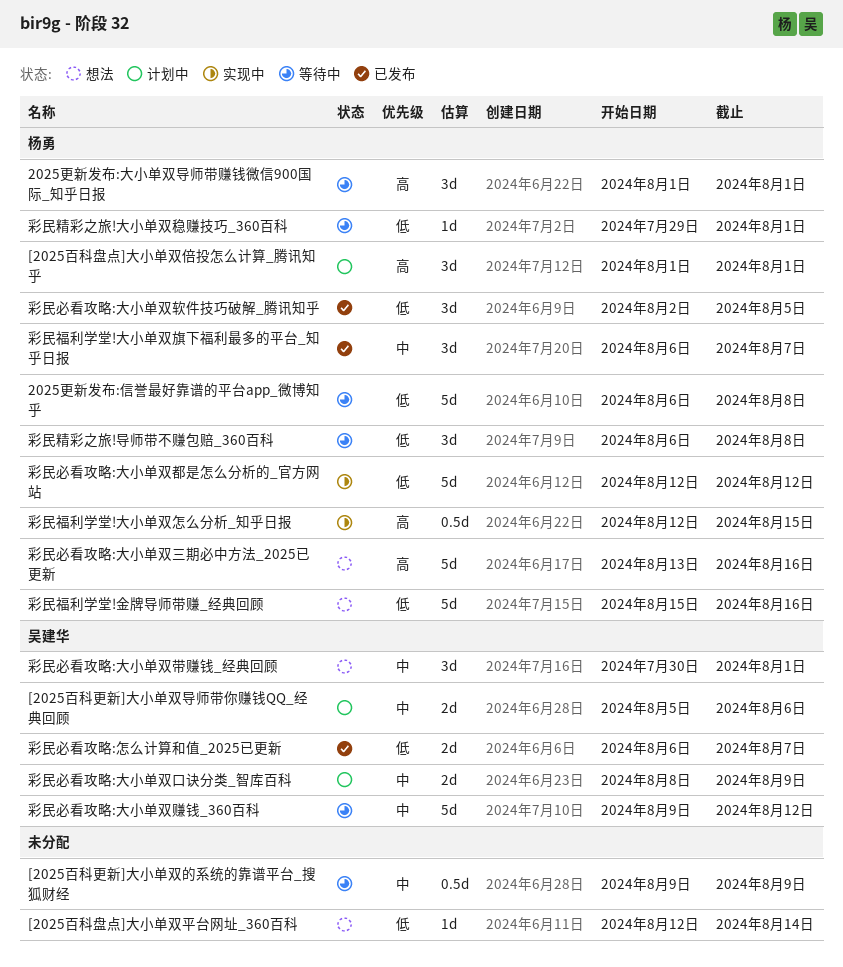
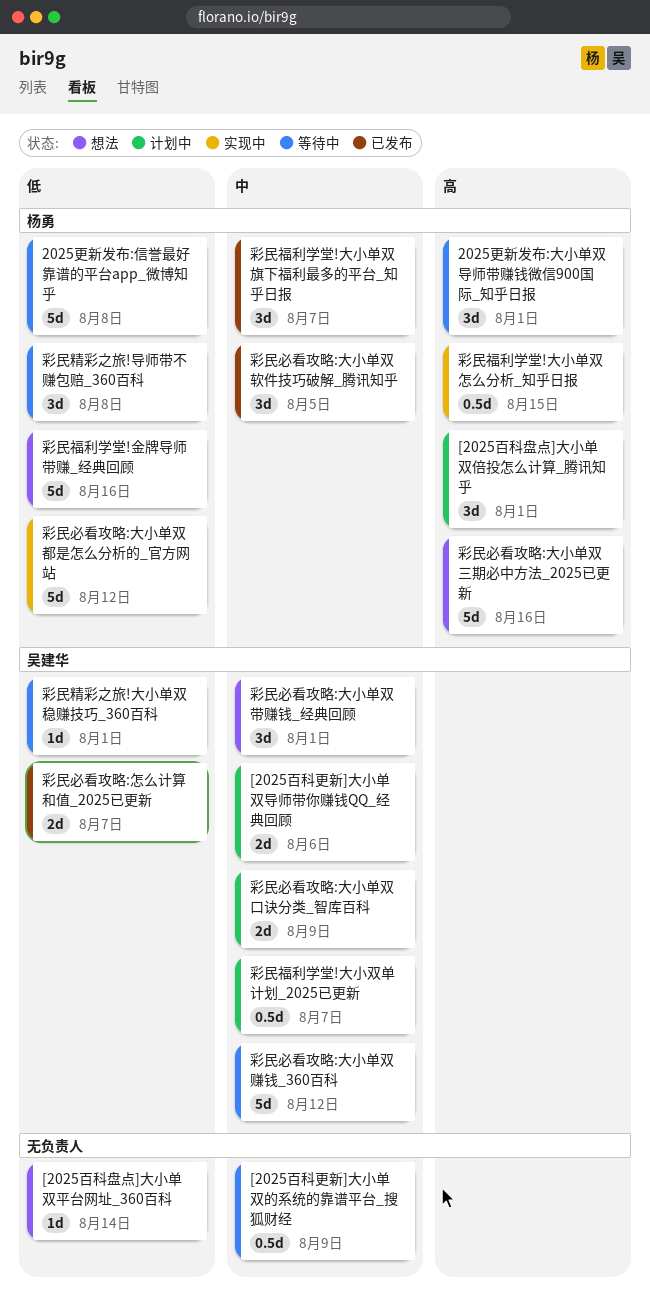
彩民必看攻略:大小单双软件技巧破解_腾讯知乎, priority: 低 -> 中
彩民福利学堂!大小双单计划_2025已更新: none -> present
彩民精彩之旅!大小单双稳赚技巧_360百科, owner: 杨勇 -> 吴建华

